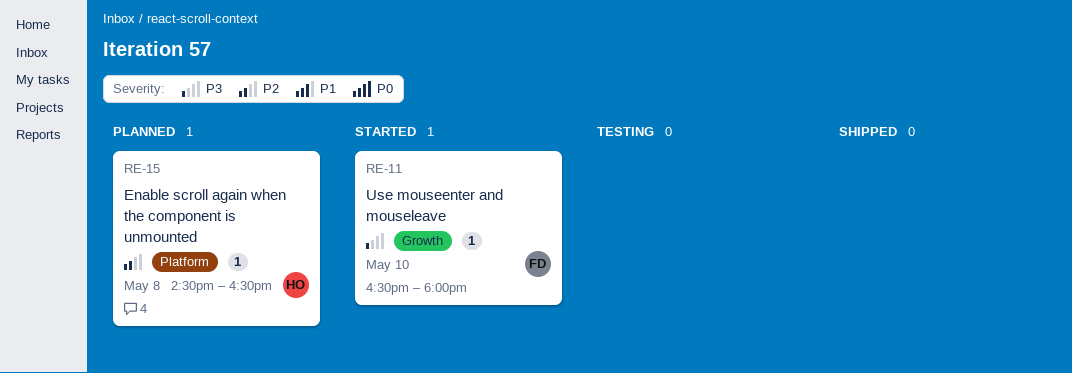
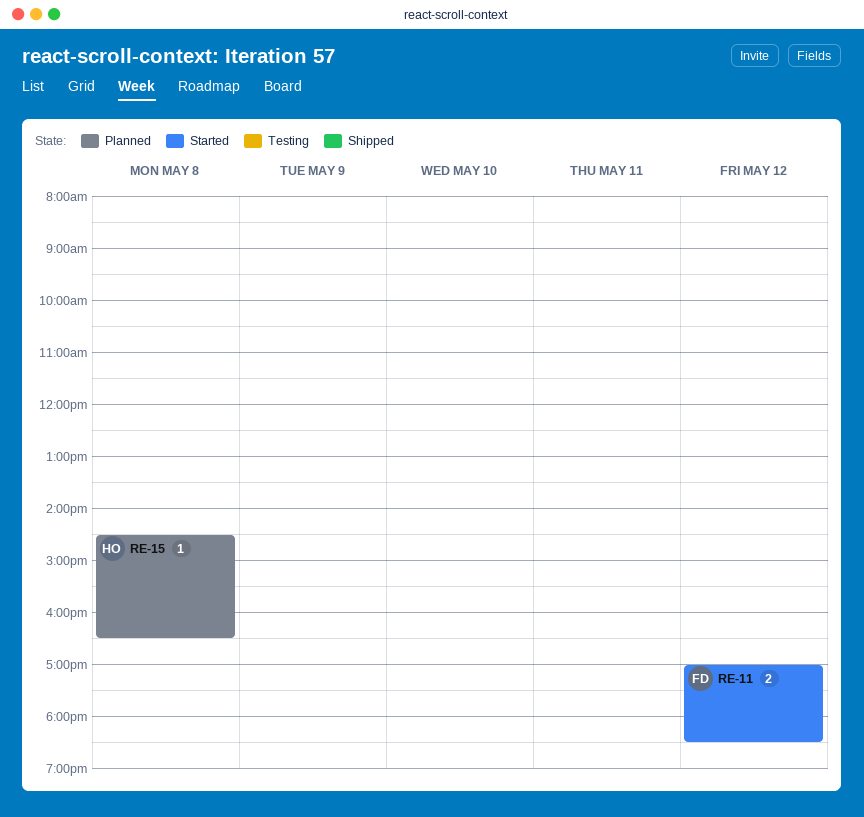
RE-11, estimate: 1 -> 2
RE-11, day: May 10 -> May 12
RE-11, begins: 16:30 -> 17:00
RE-11, ends: 18:00 -> 18:30

